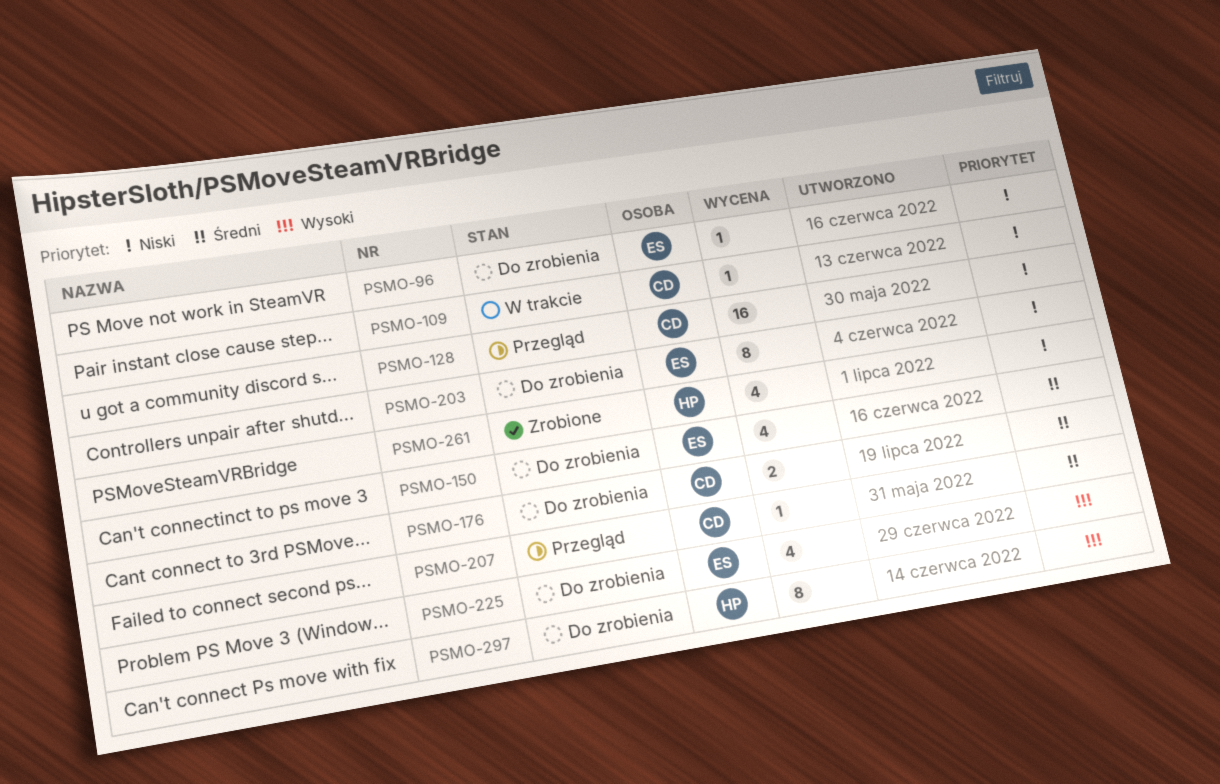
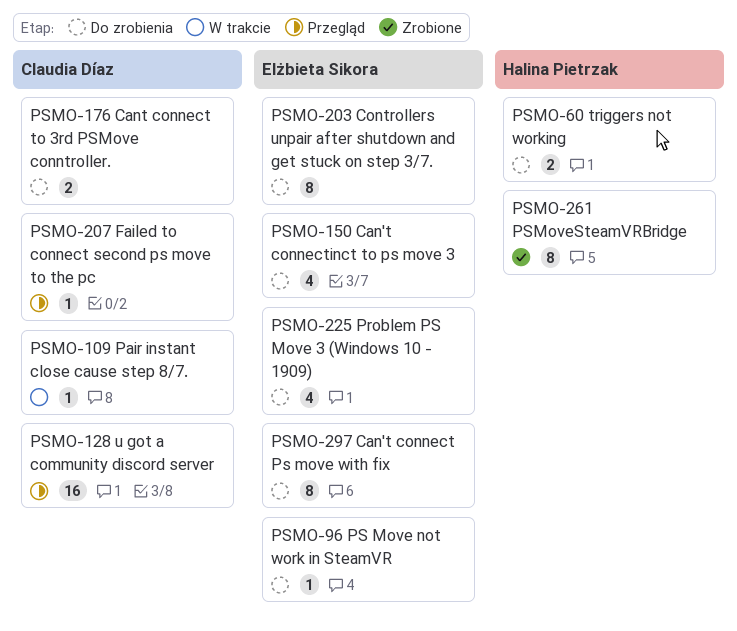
PSMO-60: none -> present
PSMO-261, estimate: 4 -> 8
PSMO-297, owner: Halina Pietrzak -> Elżbieta Sikora

